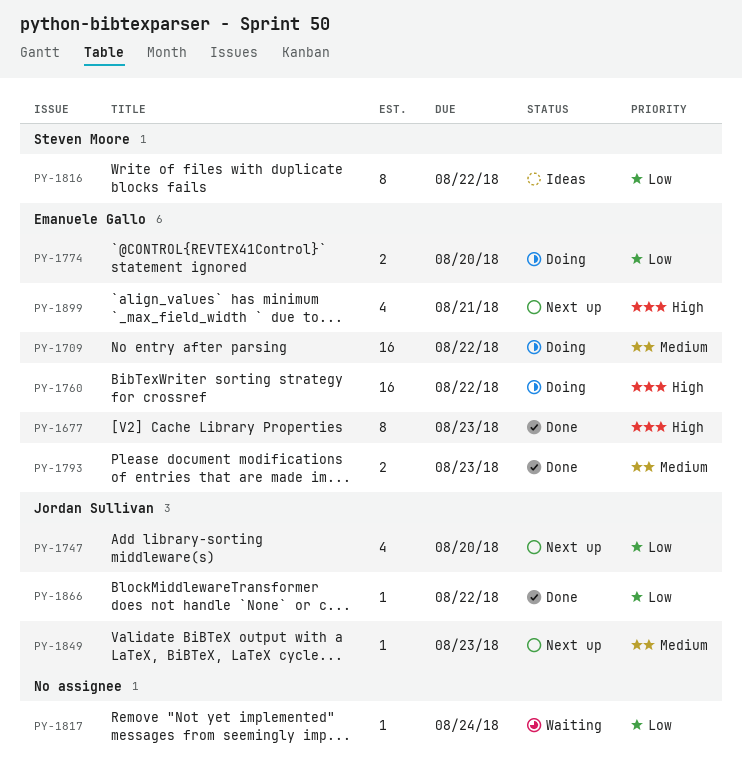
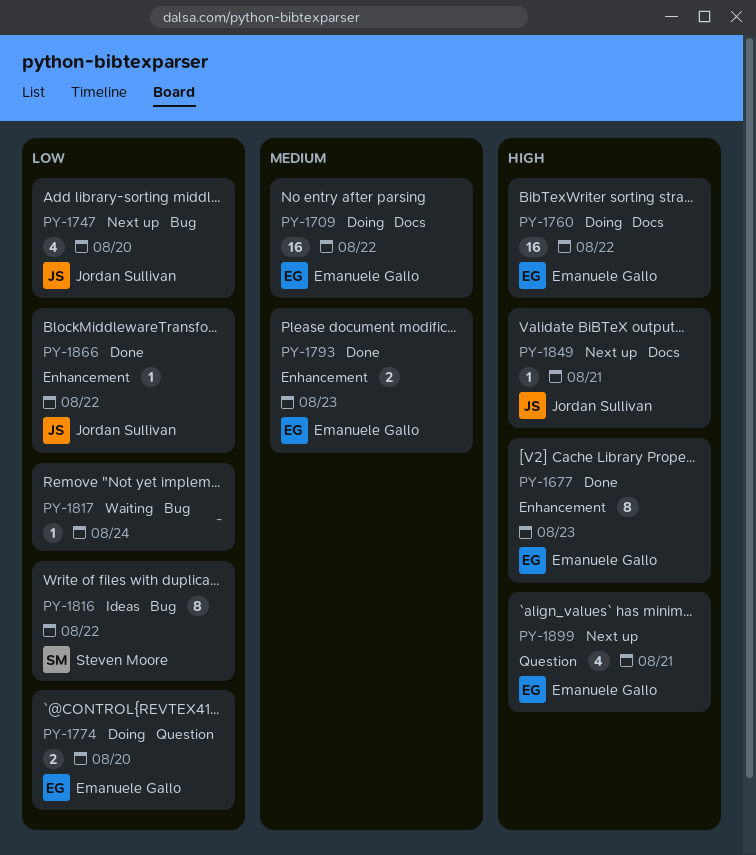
PY-1849, priority: Medium -> High
PY-1849, due: Aug 23 -> Aug 21

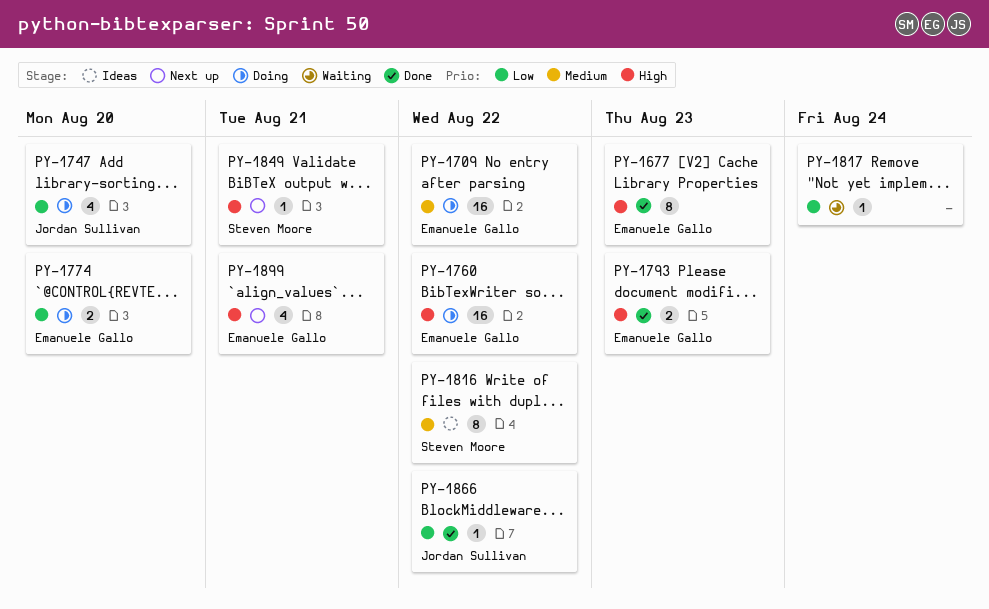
PY-1747, status: Next up -> Doing
PY-1793, priority: Medium -> High
PY-1816, priority: Low -> Medium
PY-1849, owner: Jordan Sullivan -> Steven Moore

